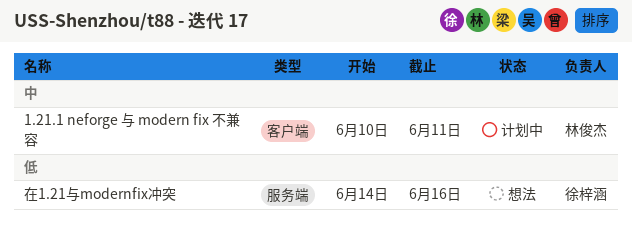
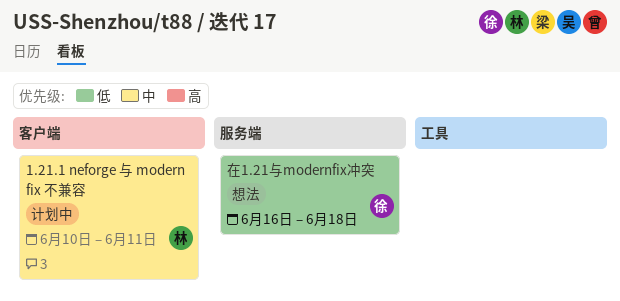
在1.21与modernfix冲突, start: Jun 14 -> Jun 16
在1.21与modernfix冲突, due: Jun 16 -> Jun 18

